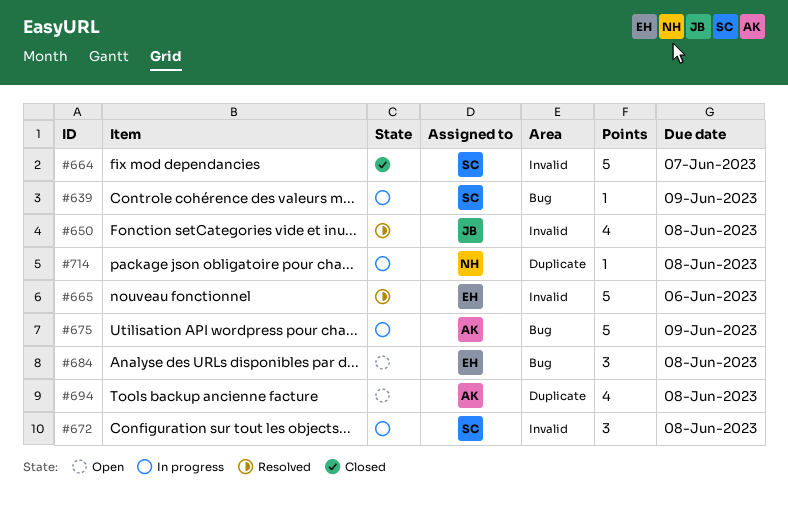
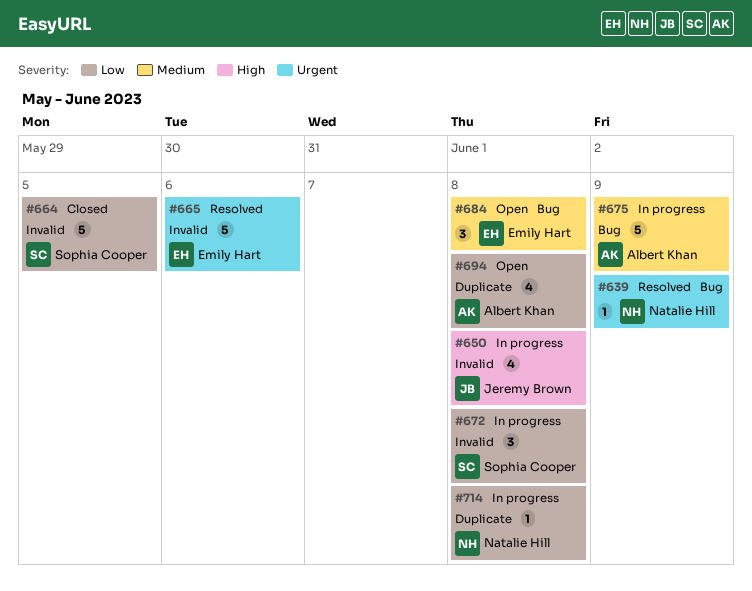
#639, status: In progress -> Resolved
#639, owner: Sophia Cooper -> Natalie Hill
#650, status: Resolved -> In progress
#664, due: Jun 7 -> Jun 5

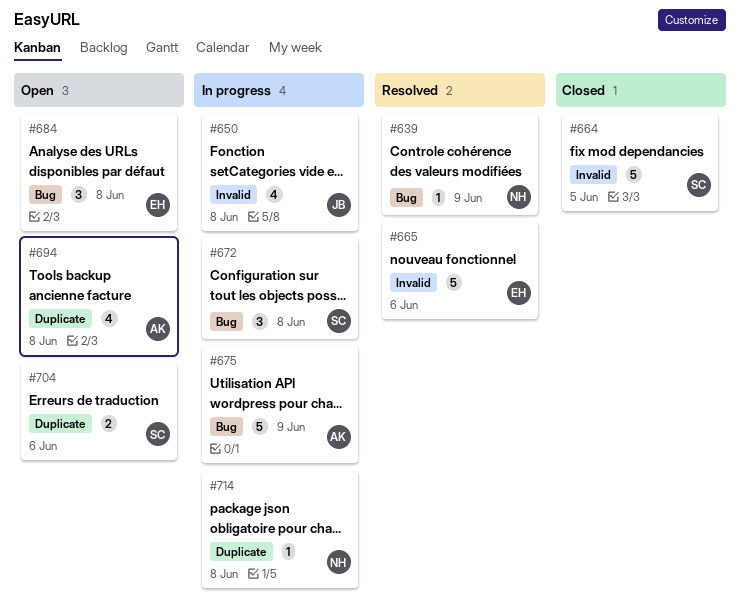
#672, label: Invalid -> Bug
#704: none -> present

